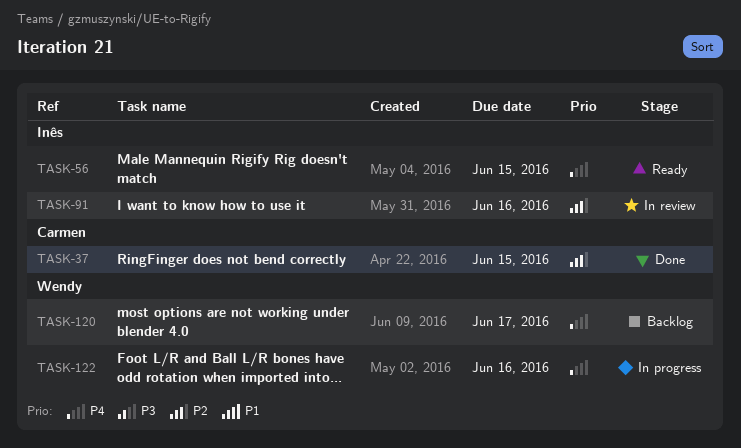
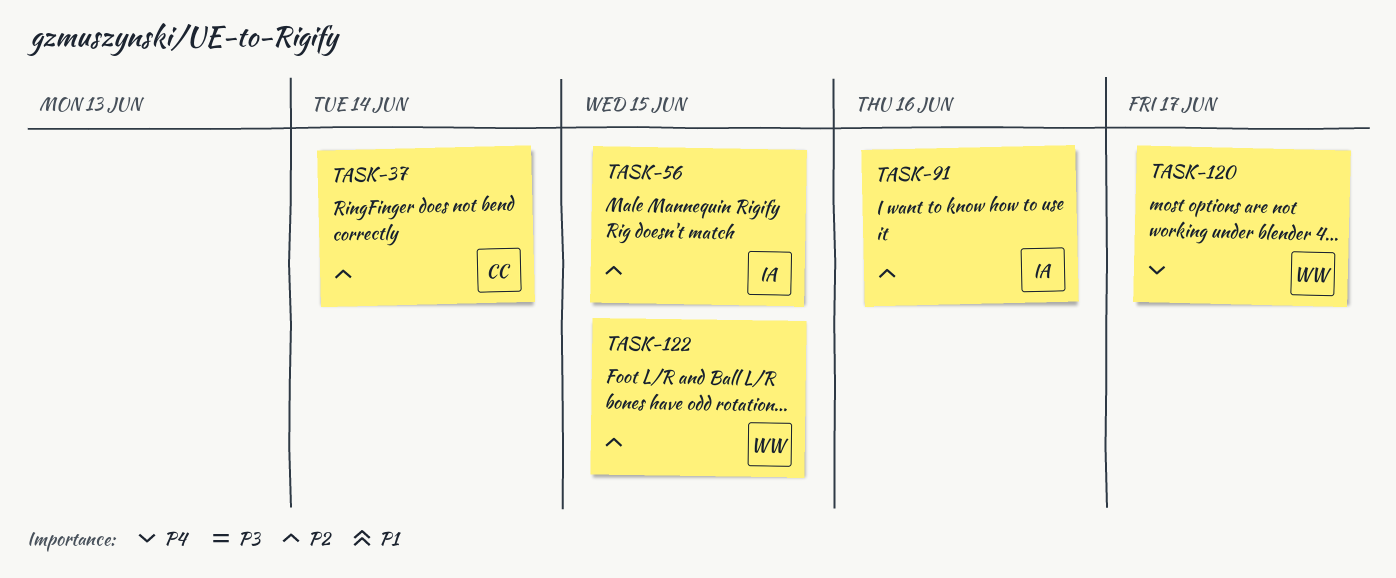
TASK-37, due: Jun 15 -> Jun 14
TASK-56, priority: P4 -> P2
TASK-122, priority: P4 -> P2
TASK-122, due: Jun 16 -> Jun 15

